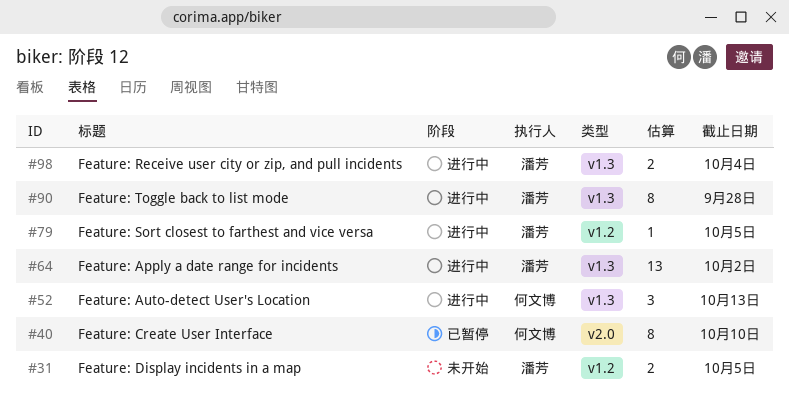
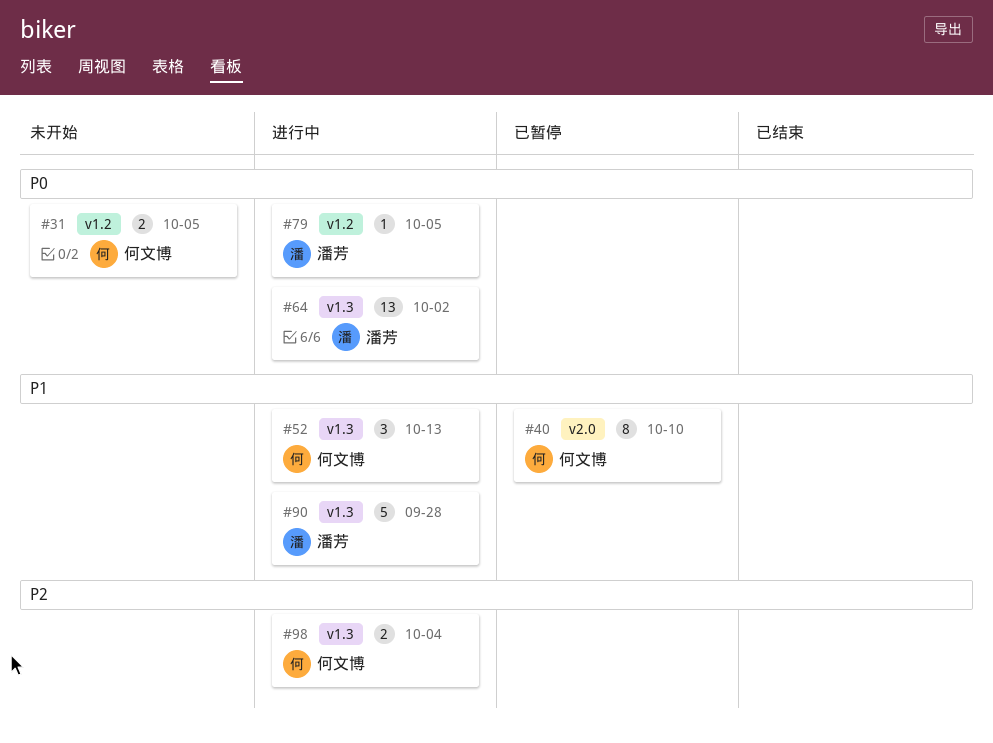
#31, owner: 潘芳 -> 何文博
#90, estimate: 8 -> 5
#98, owner: 潘芳 -> 何文博

